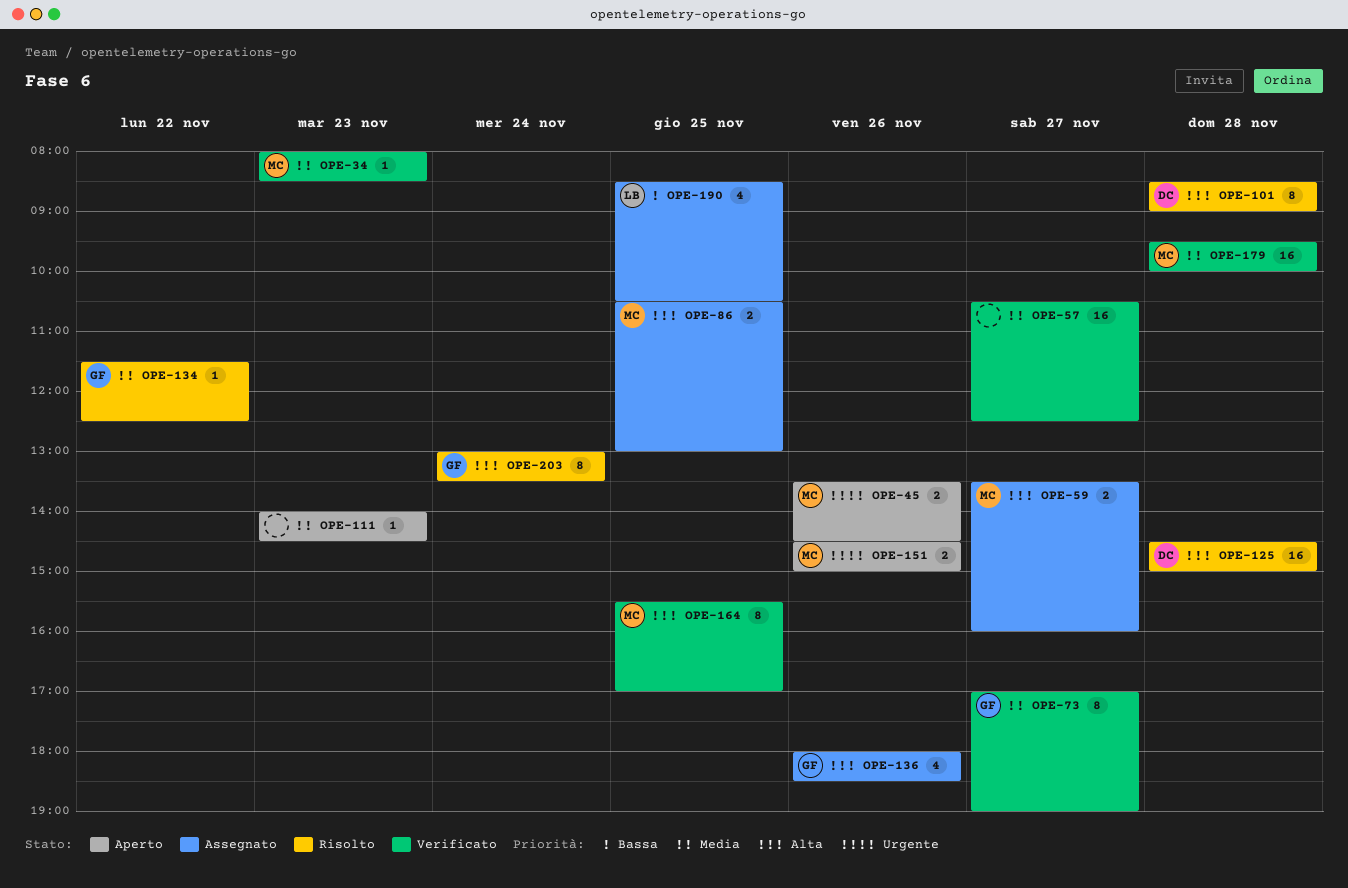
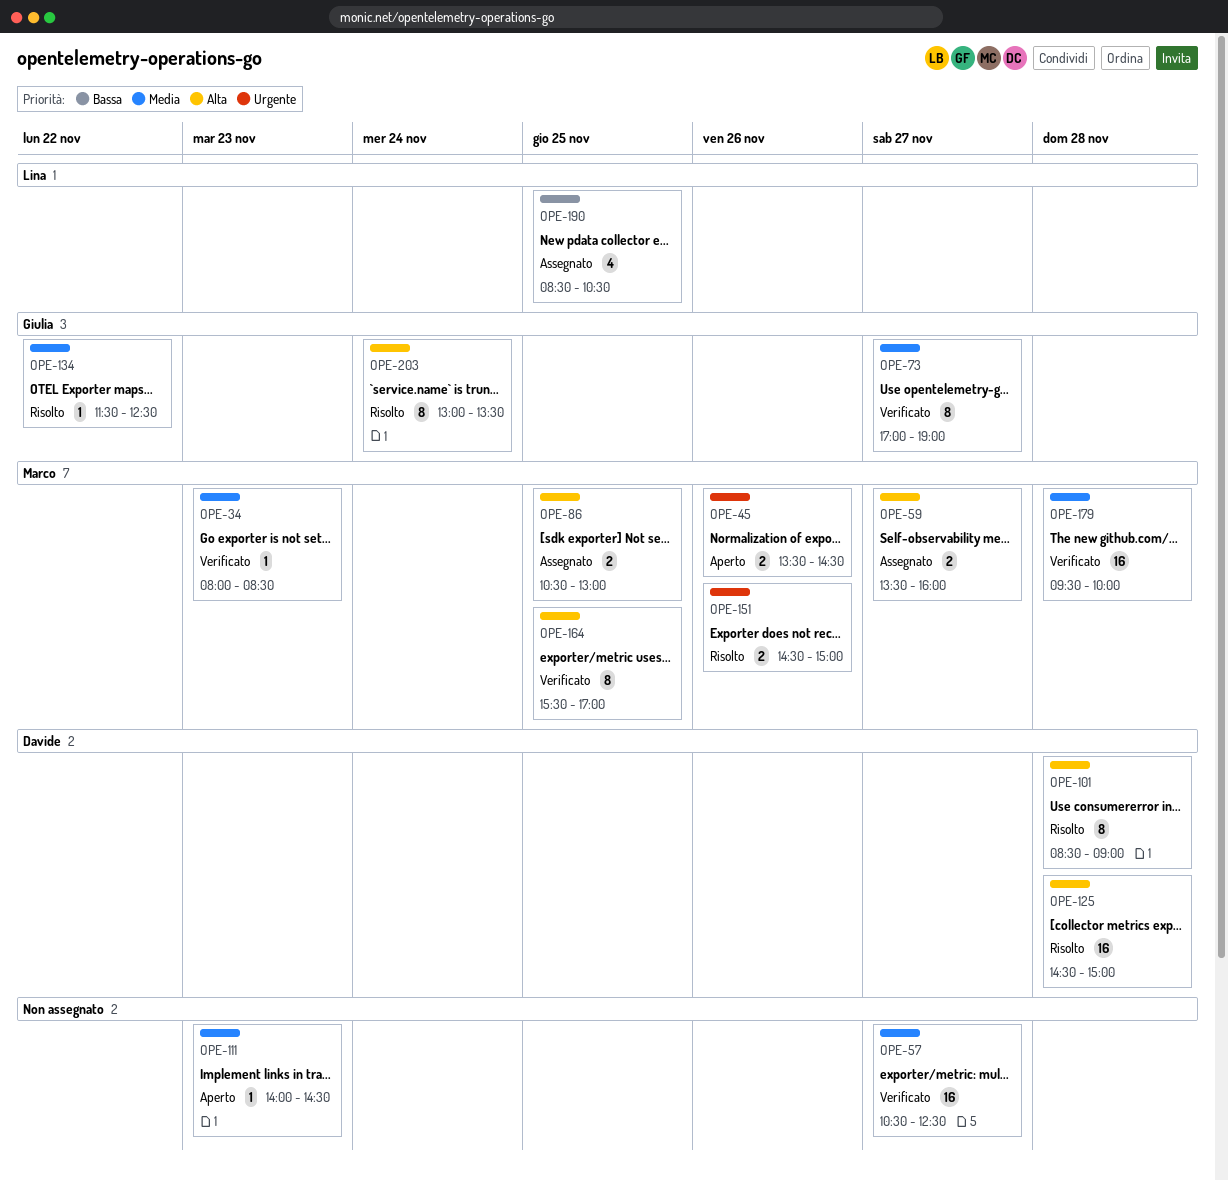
OPE-136: present -> none
OPE-151, status: Aperto -> Risolto

